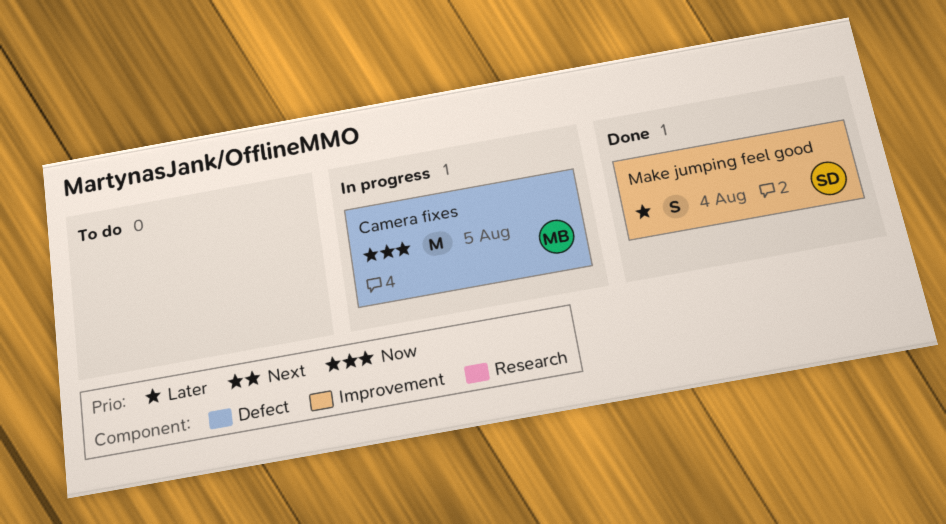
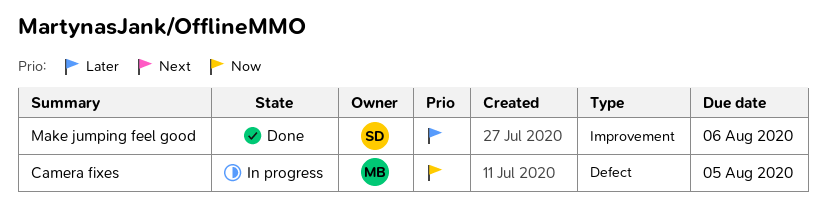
Make jumping feel good, due: Aug 4 -> Aug 6

